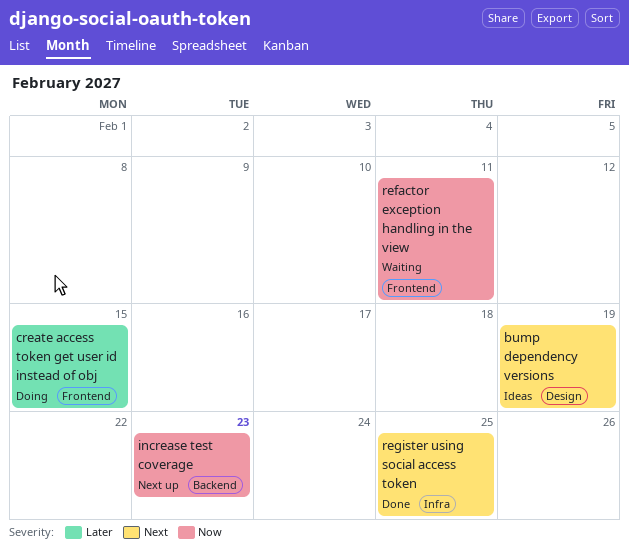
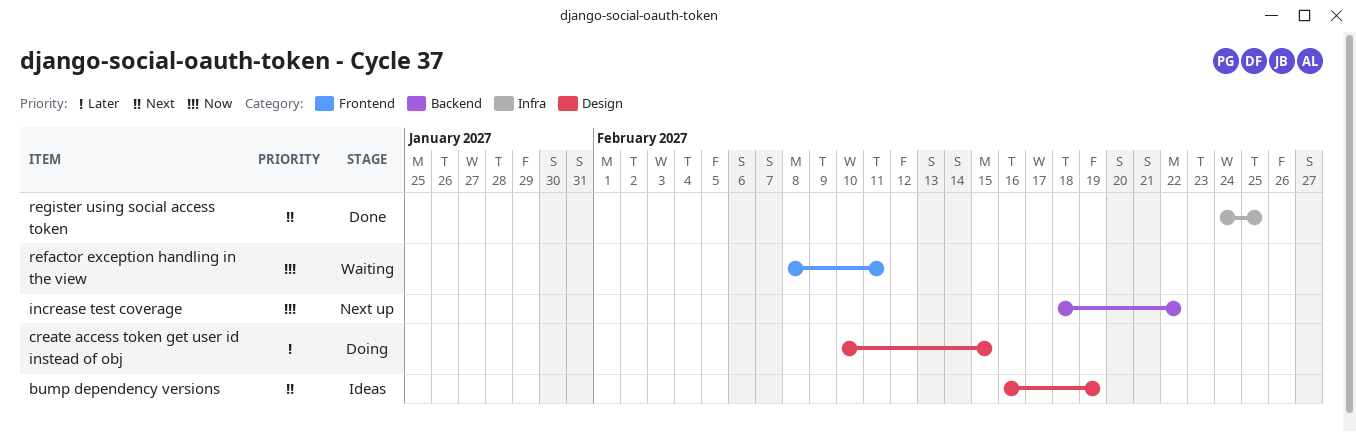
create access token get user id instead of obj, label: Frontend -> Design
increase test coverage, due: Feb 23 -> Feb 22

